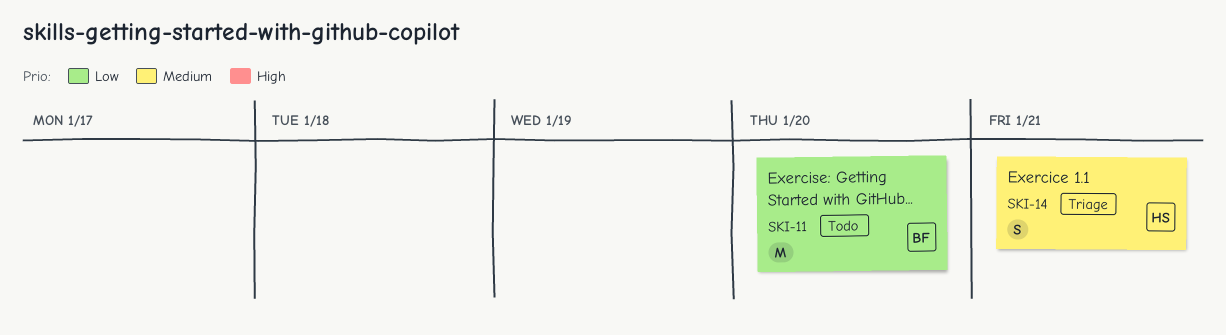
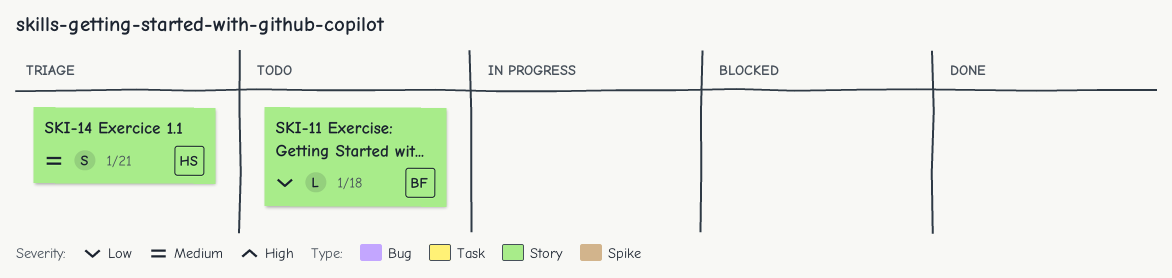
SKI-11, estimate: M -> L
SKI-11, due: Jan 20 -> Jan 18

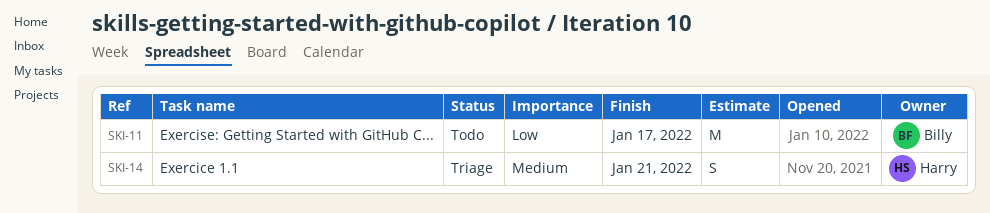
SKI-11, estimate: L -> M
SKI-11, due: Jan 18 -> Jan 17

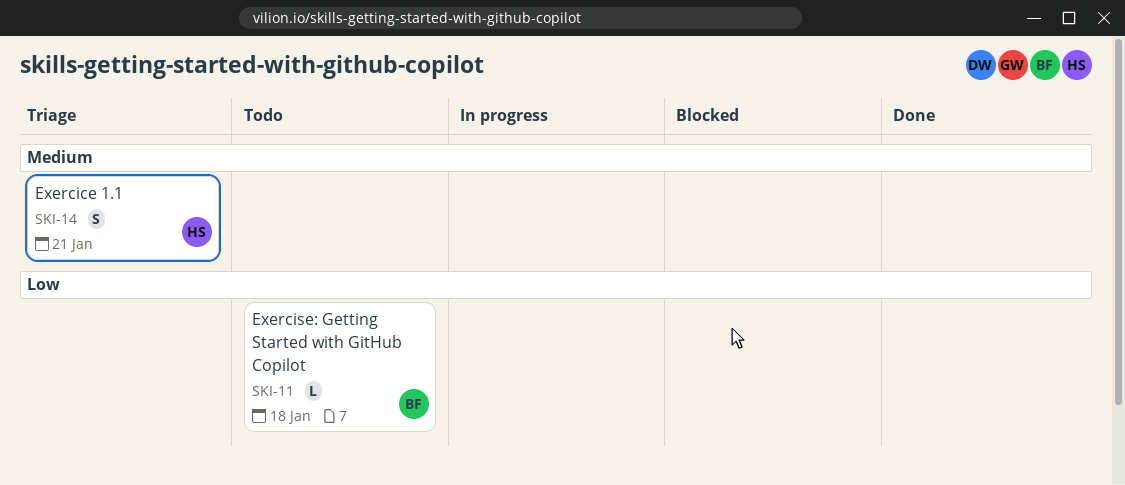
SKI-11, estimate: M -> L
SKI-11, due: Jan 17 -> Jan 18

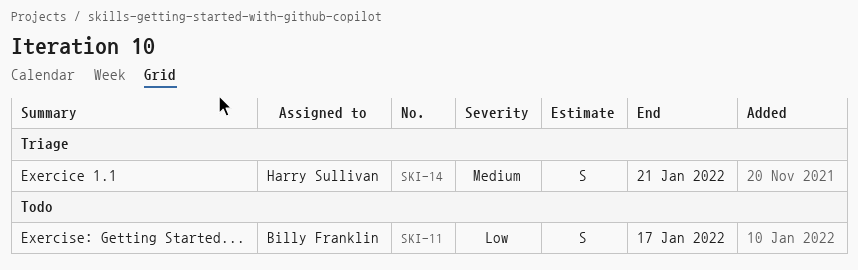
SKI-11, estimate: L -> S
SKI-11, due: Jan 18 -> Jan 17

